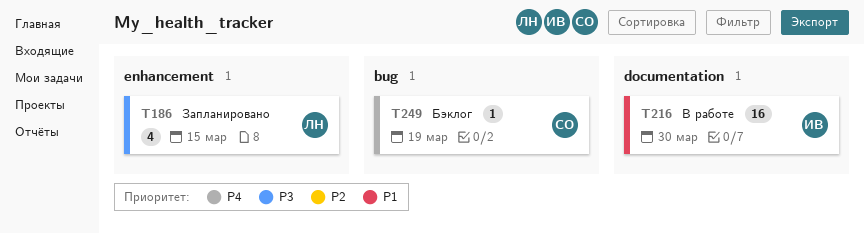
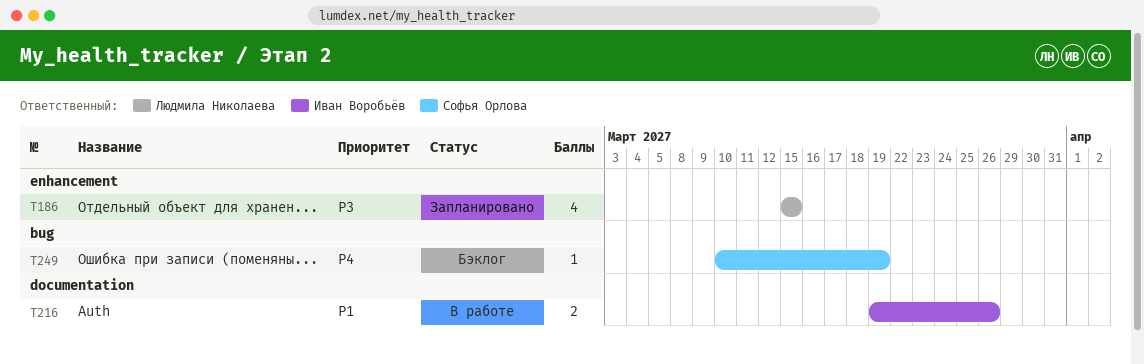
T216, estimate: 16 -> 2
T216, due: Mar 30 -> Mar 26

